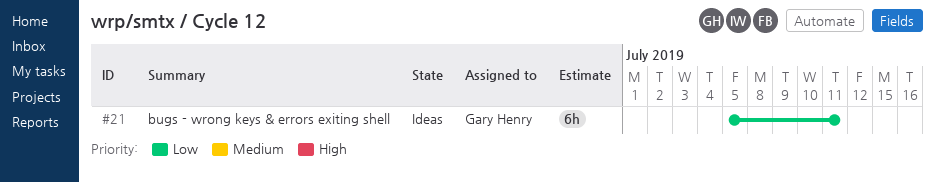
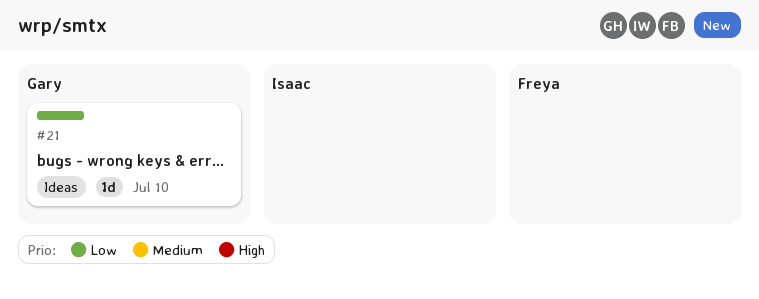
#21, estimate: 6h -> 1d
#21, due: Jul 11 -> Jul 10

